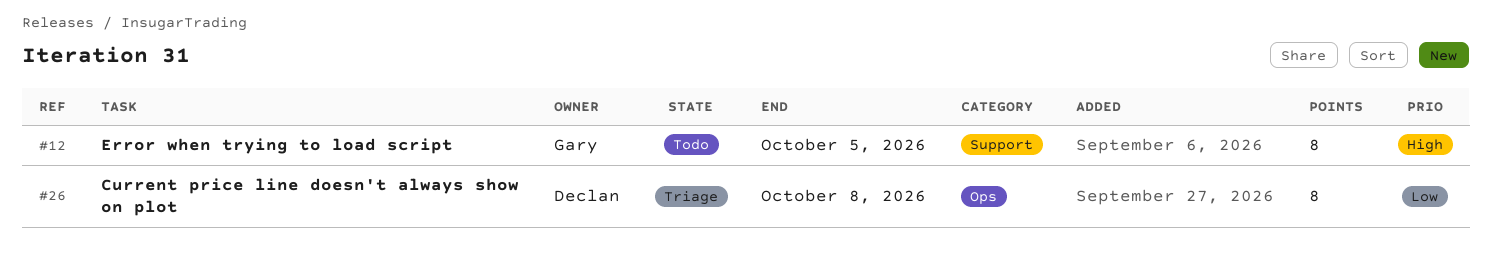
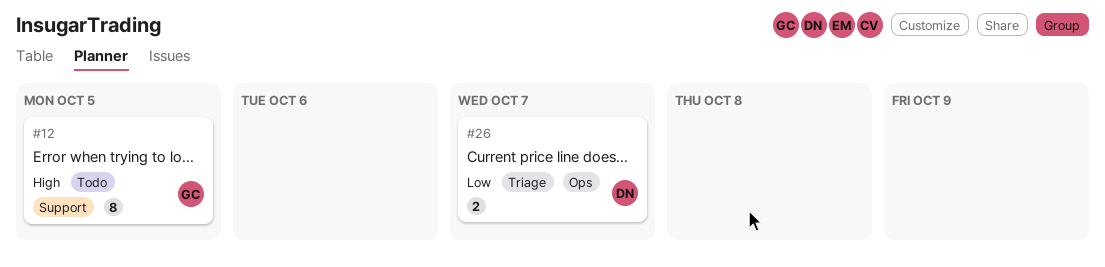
#26, estimate: 8 -> 2
#26, due: Oct 8 -> Oct 7

